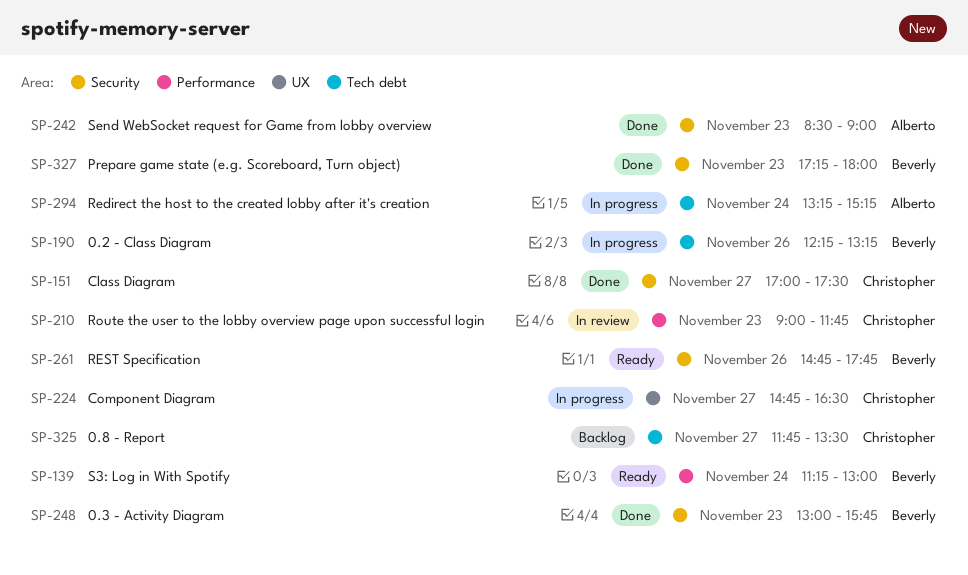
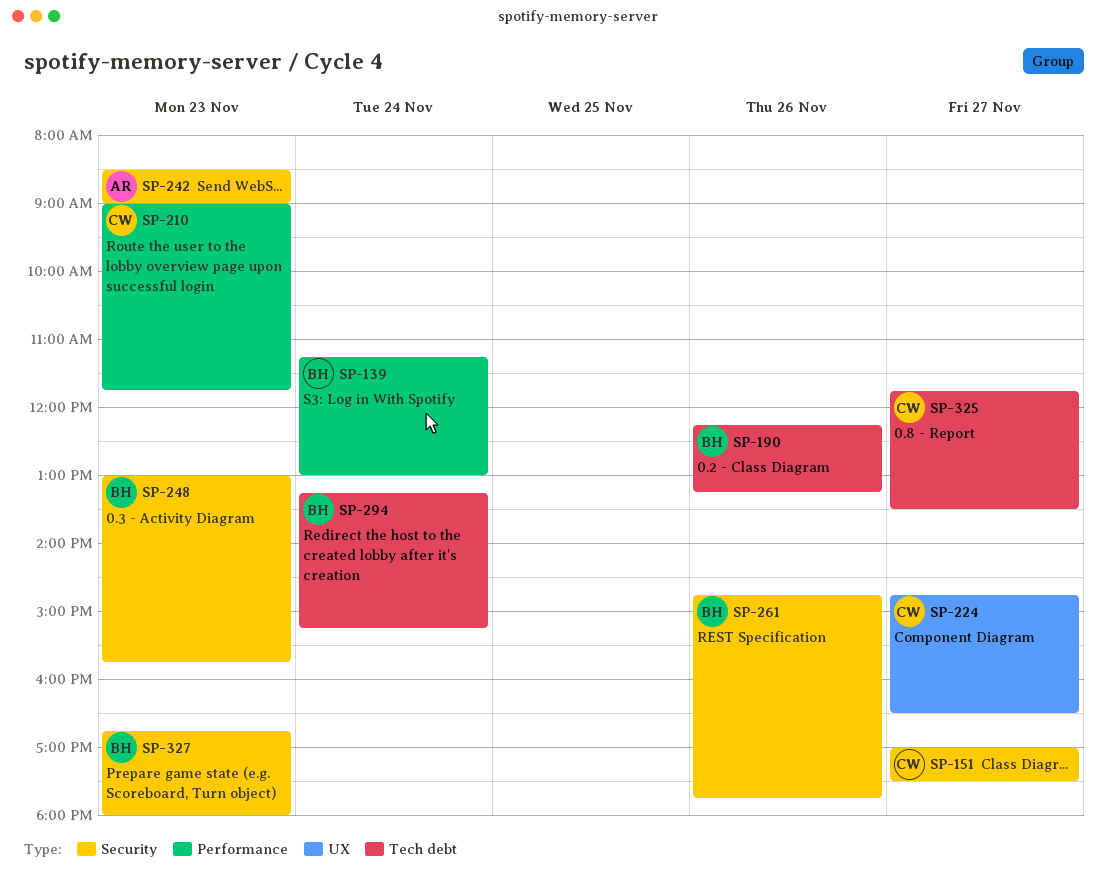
SP-294, owner: Alberto -> Beverly
SP-327, begins: 17:15 -> 16:45

